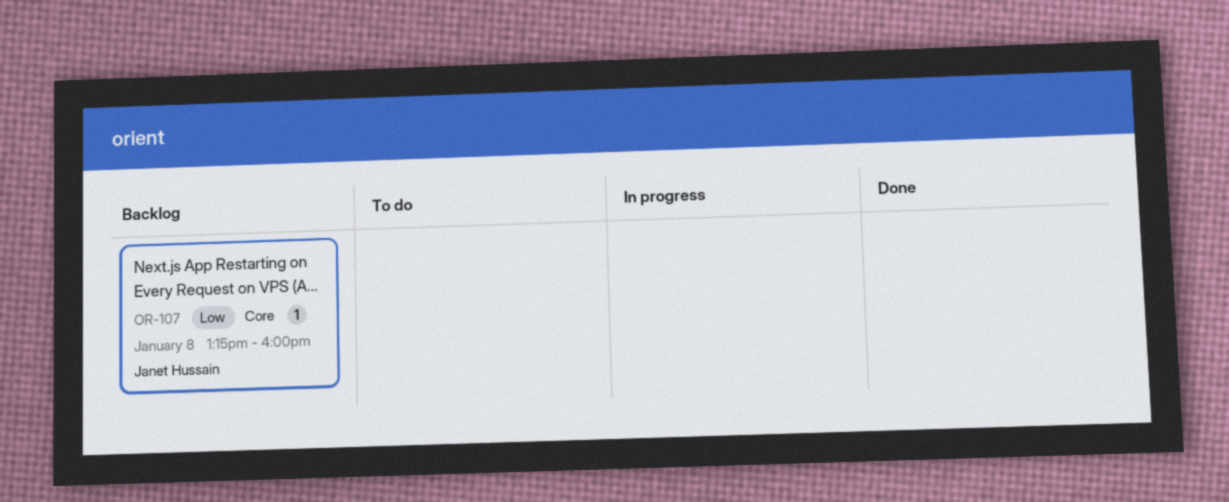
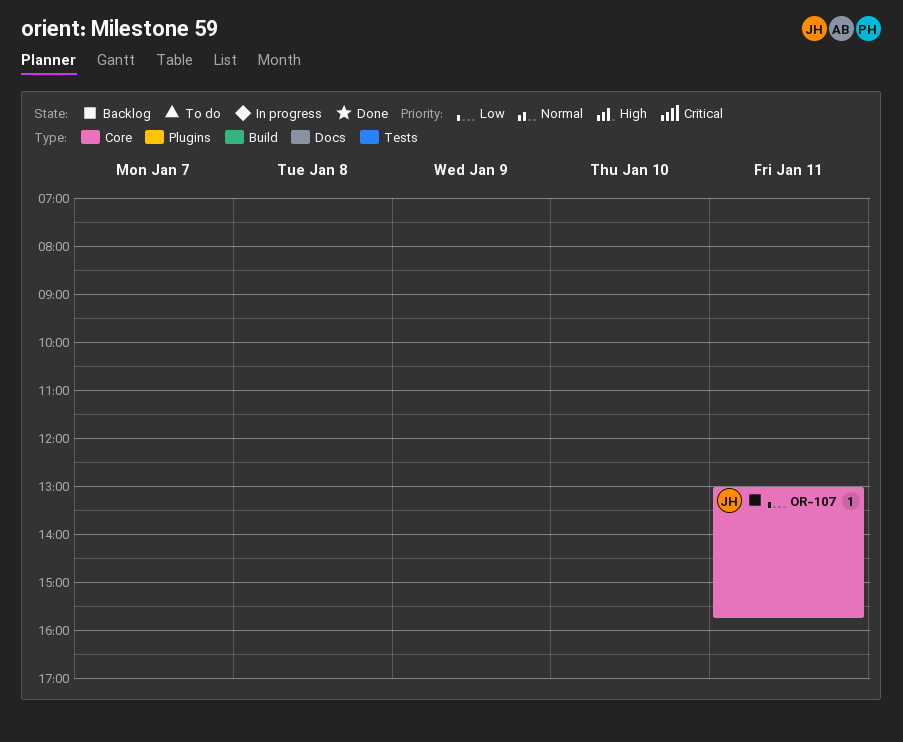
OR-107, day: Jan 8 -> Jan 11
OR-107, begins: 13:15 -> 13:00
OR-107, ends: 16:00 -> 15:45

